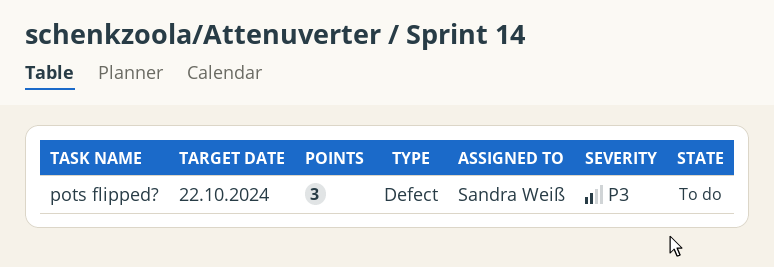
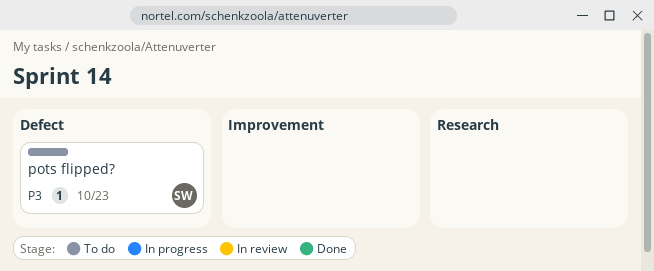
pots flipped?, estimate: 3 -> 1
pots flipped?, due: Oct 22 -> Oct 23

